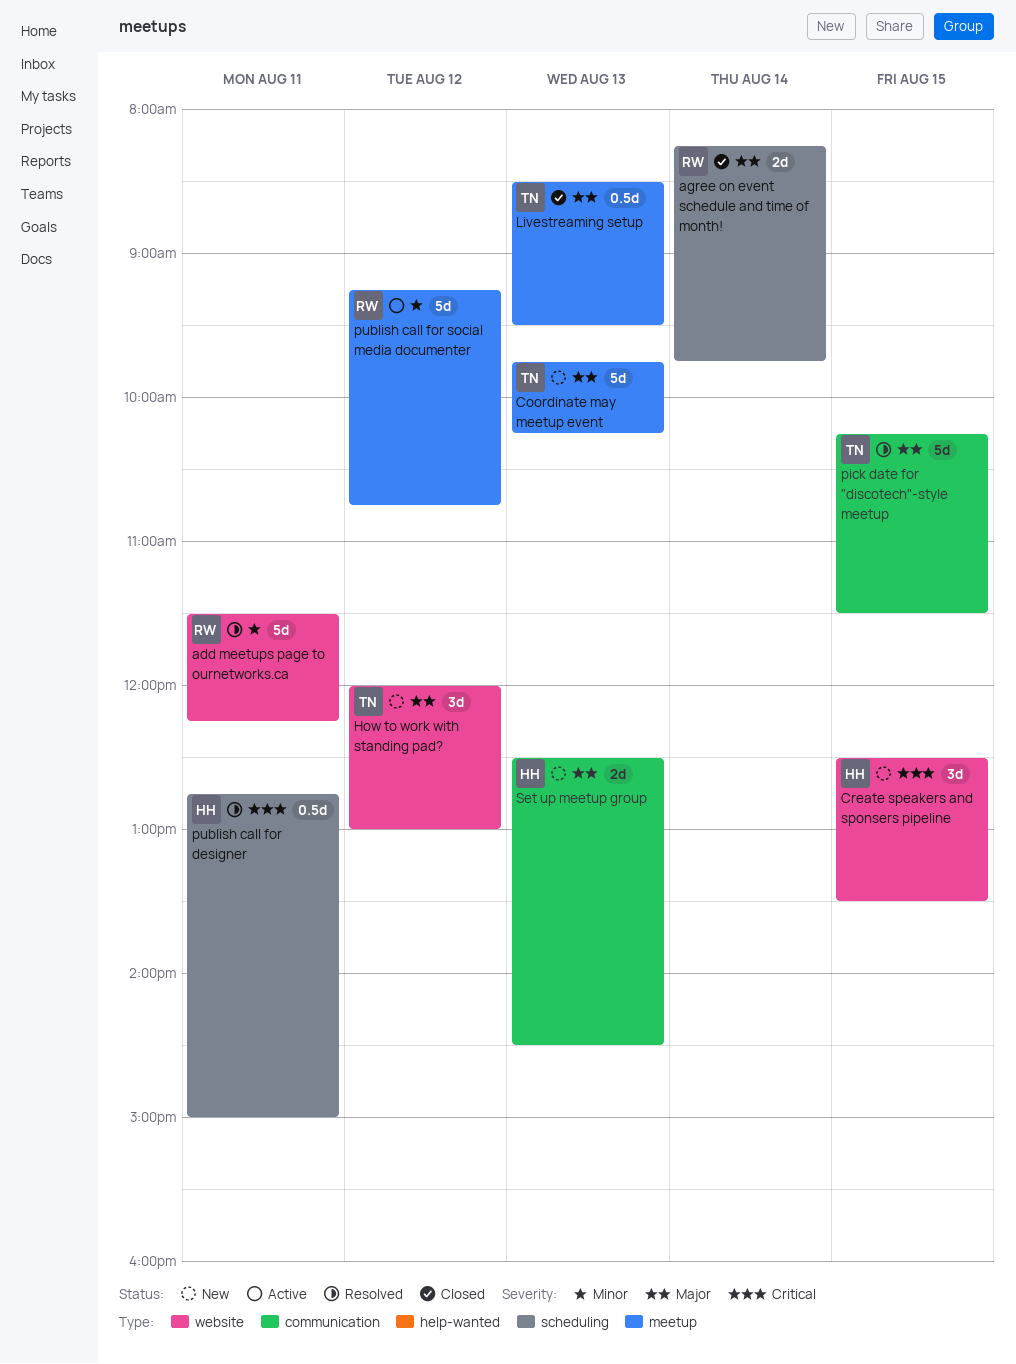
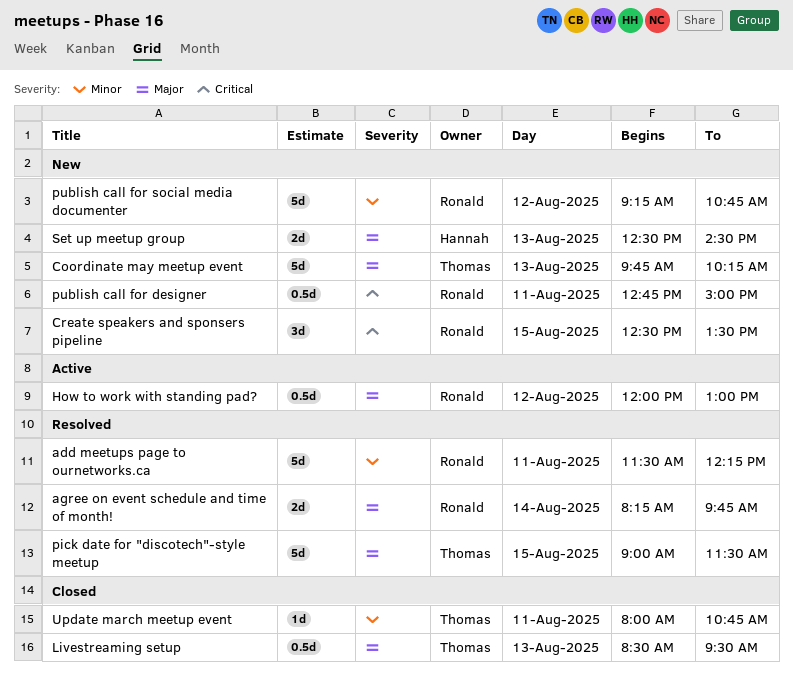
agree on event schedule and time of month!, status: Closed -> Resolved
Create speakers and sponsers pipeline, owner: Hannah -> Ronald
How to work with standing pad?, status: New -> Active
How to work with standing pad?, owner: Thomas -> Ronald
How to work with standing pad?, estimate: 3d -> 0.5d
pick date for "discotech"-style meetup, begins: 10:15 -> 09:00
publish call for designer, status: Resolved -> New
publish call for designer, owner: Hannah -> Ronald
publish call for social media documenter, status: Active -> New
Update march meetup event: none -> present

